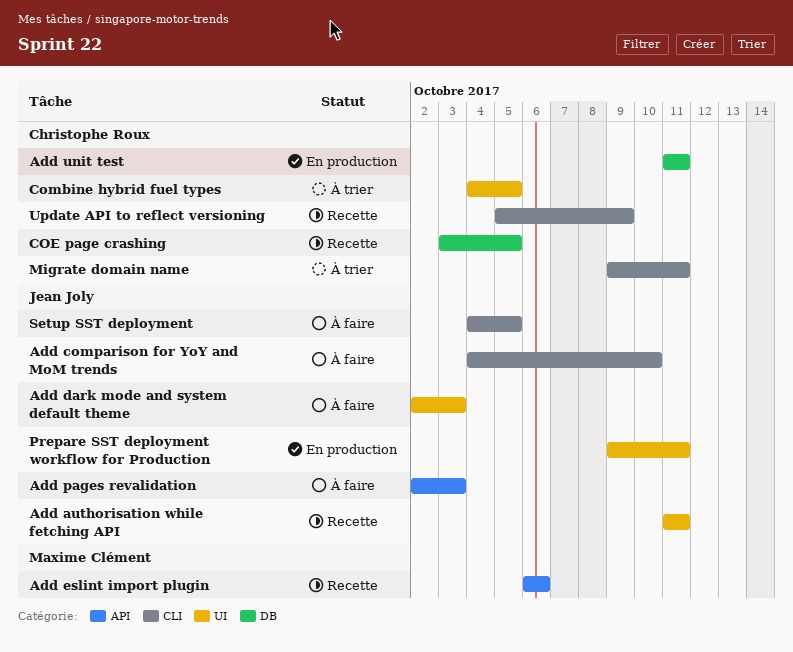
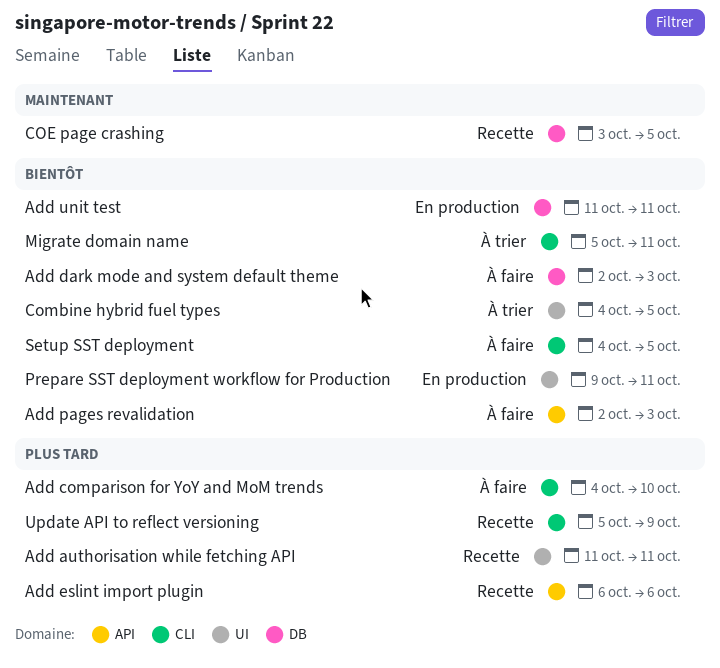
Add dark mode and system default theme, label: UI -> DB
Migrate domain name, start: Oct 9 -> Oct 5

